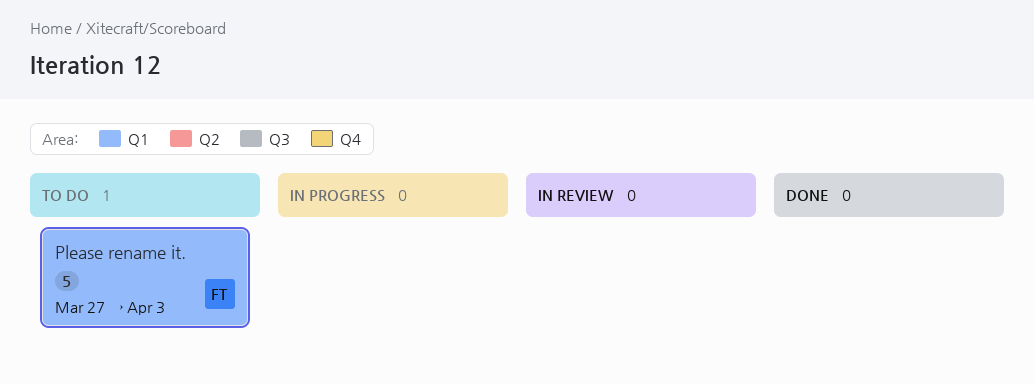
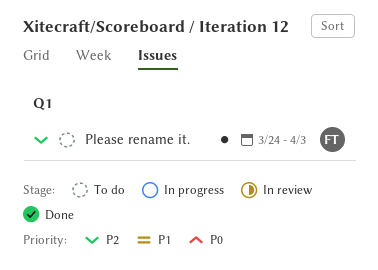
Please rename it., estimate: 5 -> 1
Please rename it., start: Mar 27 -> Mar 24

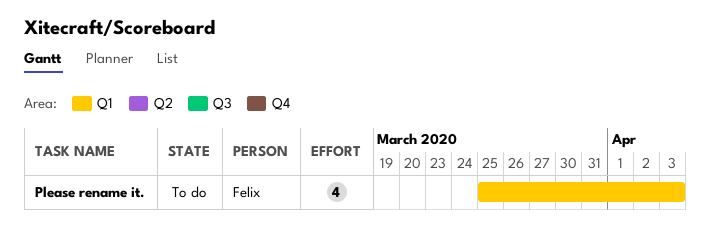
Please rename it., estimate: 1 -> 4
Please rename it., start: Mar 24 -> Mar 25

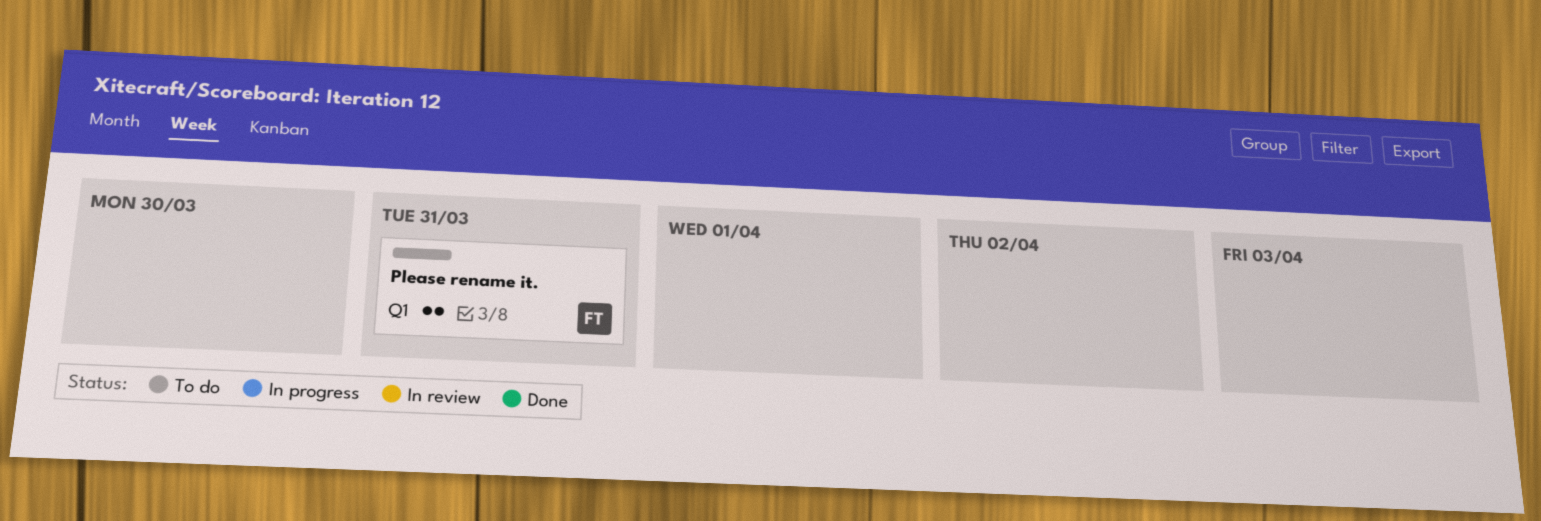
Please rename it., estimate: 4 -> 2
Please rename it., due: Apr 3 -> Mar 31

